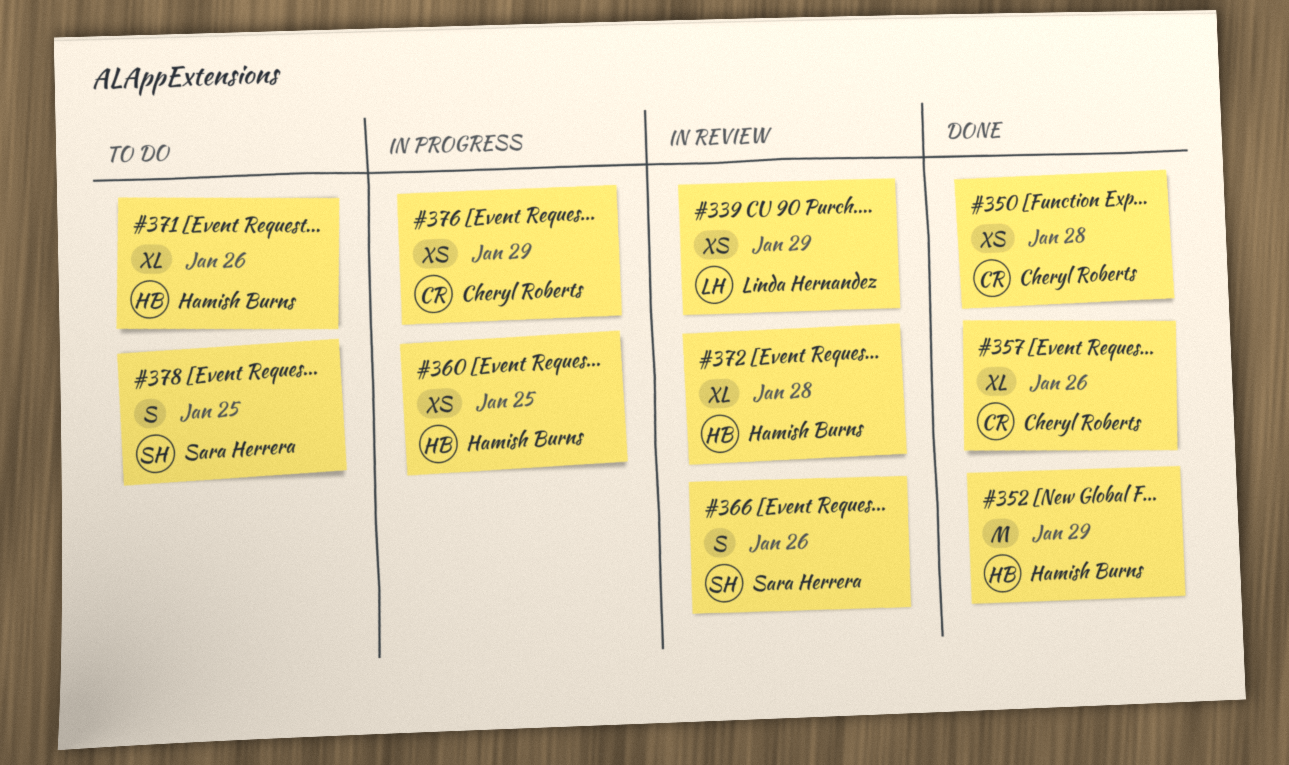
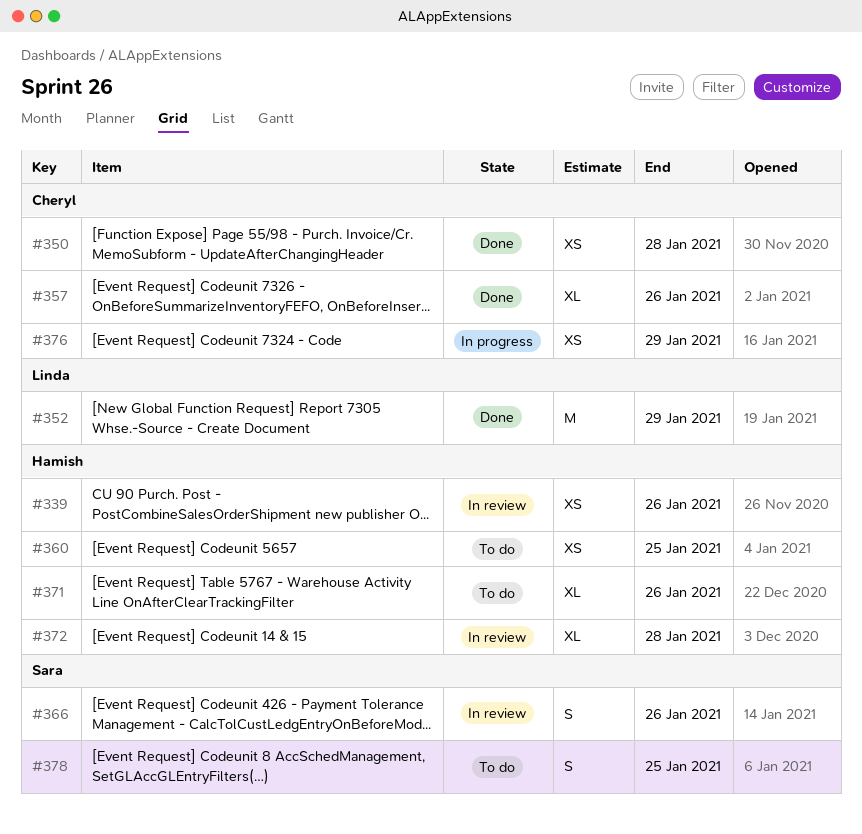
#339, owner: Linda Hernandez -> Hamish Burns
#339, due: Jan 29 -> Jan 26
#352, owner: Hamish Burns -> Linda Hernandez
#360, status: In progress -> To do

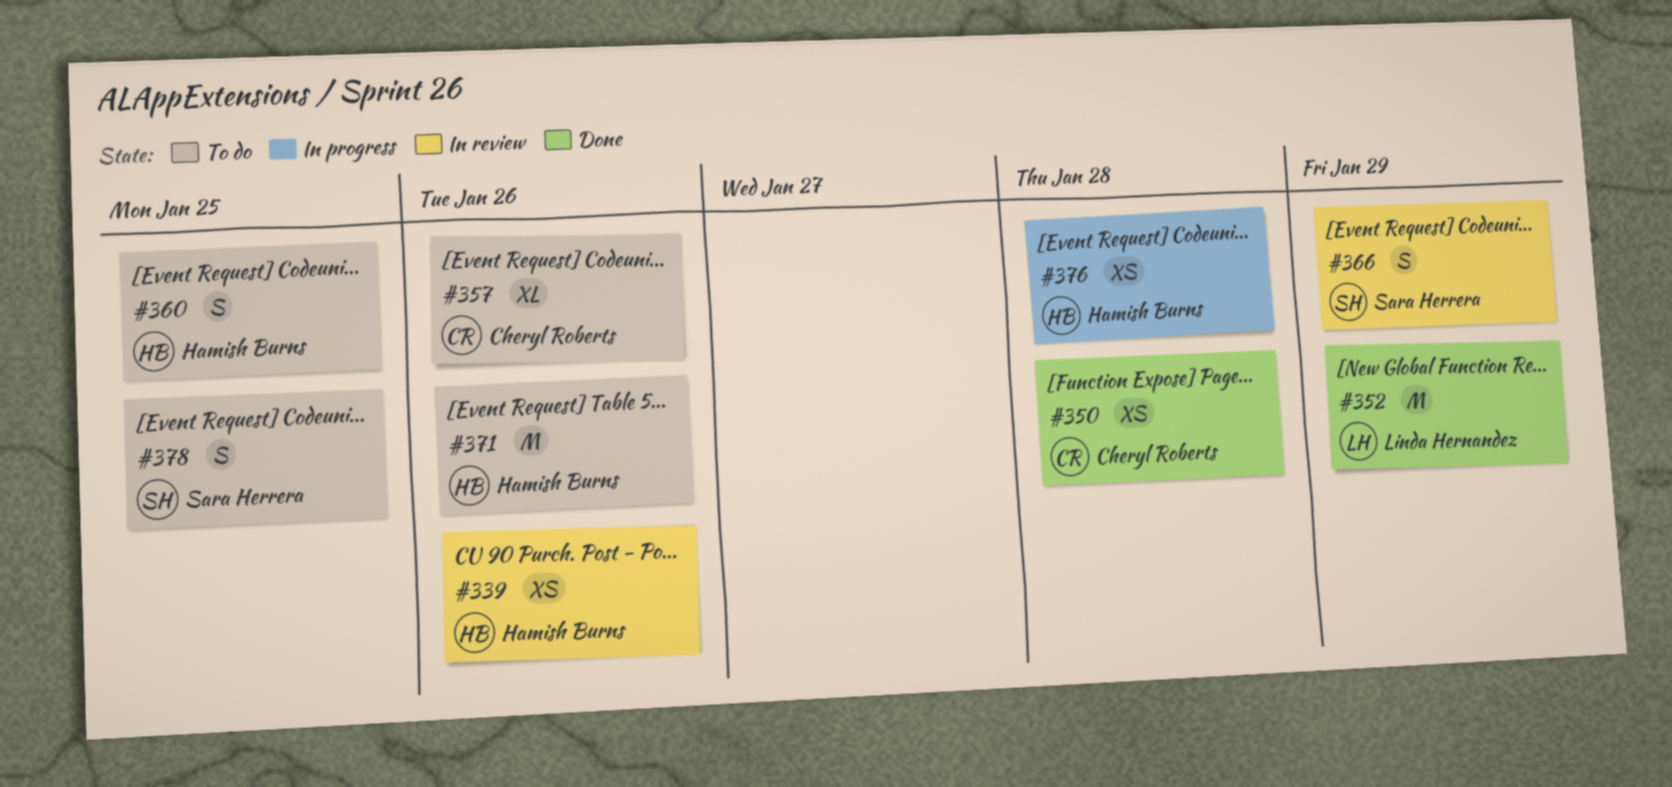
#357, status: Done -> To do
#360, estimate: XS -> S
#366, due: Jan 26 -> Jan 29
#371, estimate: XL -> M
#372: present -> none
#376, owner: Cheryl Roberts -> Hamish Burns
#376, due: Jan 29 -> Jan 28

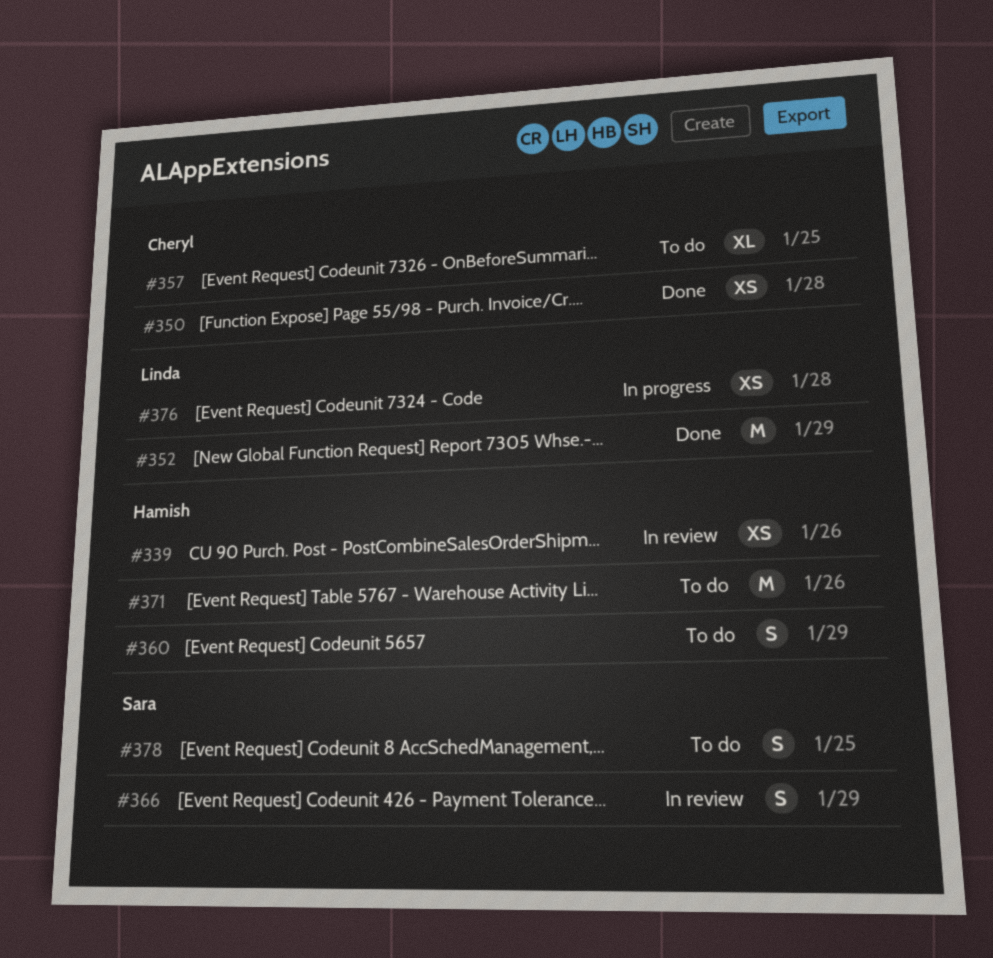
#357, due: Jan 26 -> Jan 25
#360, due: Jan 25 -> Jan 29
#376, owner: Hamish Burns -> Linda Hernandez

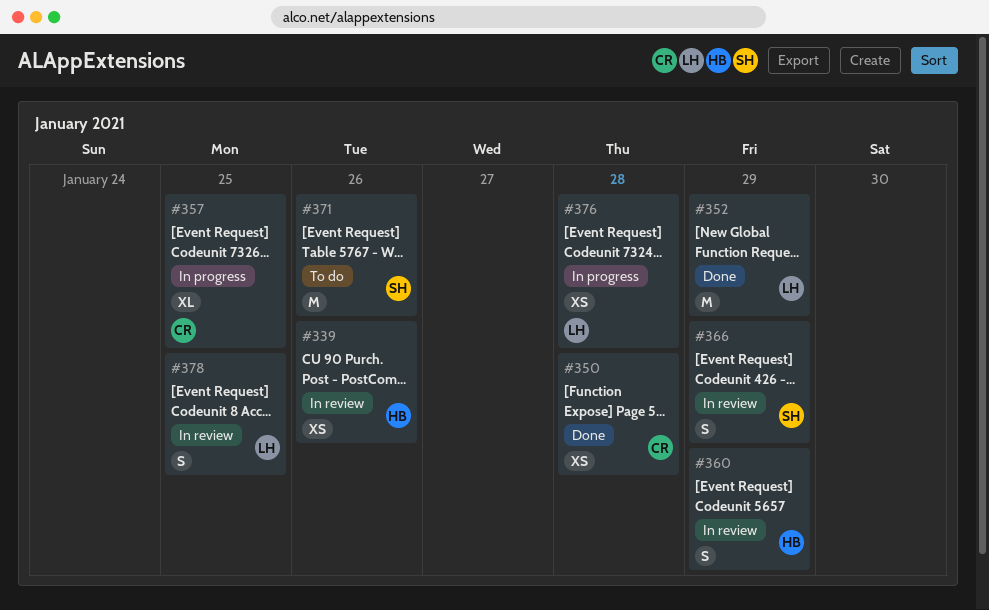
#357, status: To do -> In progress
#360, status: To do -> In review
#371, owner: Hamish -> Sara
#378, status: To do -> In review
#378, owner: Sara -> Linda

